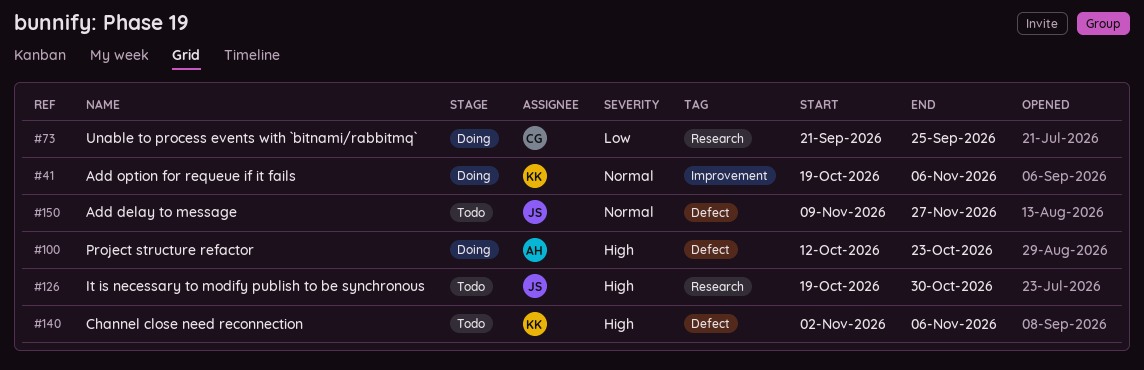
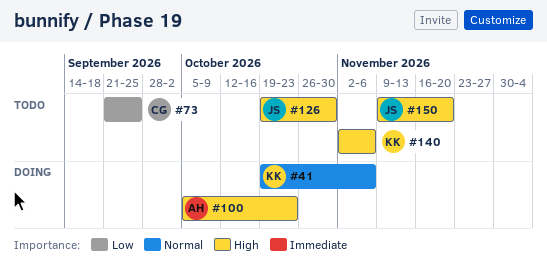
#73, status: Doing -> Todo
#100, start: Oct 12 -> Oct 5
#150, priority: Normal -> High
#150, due: Nov 27 -> Nov 20

